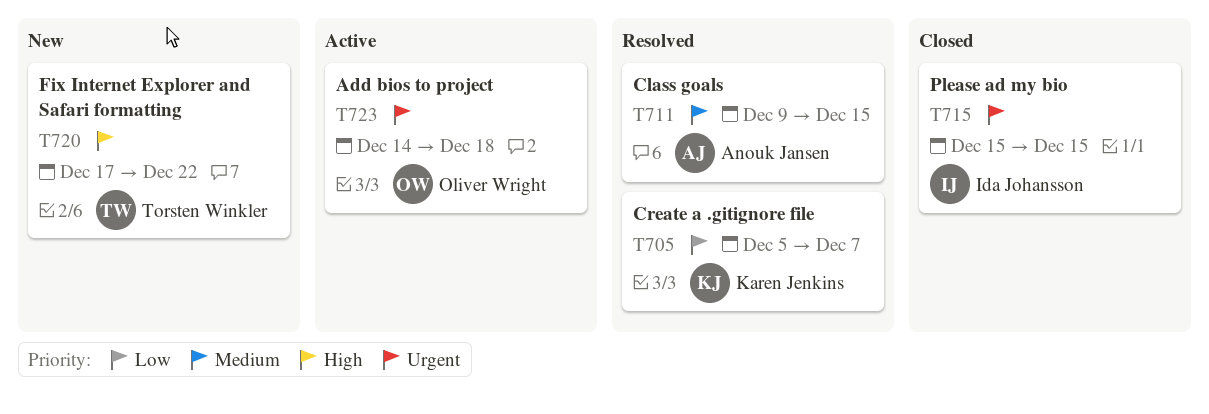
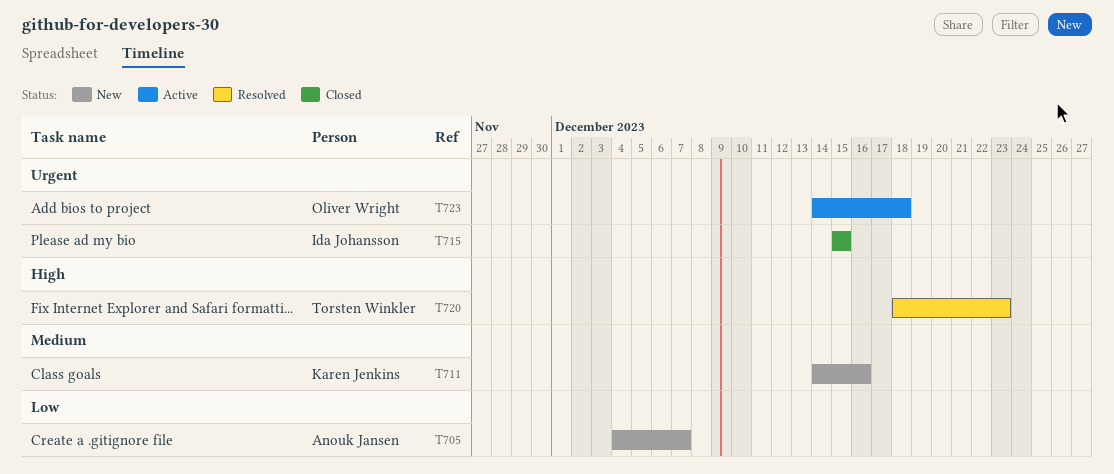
T705, status: Resolved -> New
T705, owner: Karen Jenkins -> Anouk Jansen
T705, start: Dec 5 -> Dec 4
T711, status: Resolved -> New
T711, owner: Anouk Jansen -> Karen Jenkins
T711, start: Dec 9 -> Dec 14
T711, due: Dec 15 -> Dec 16
T720, status: New -> Resolved
T720, start: Dec 17 -> Dec 18
T720, due: Dec 22 -> Dec 23

